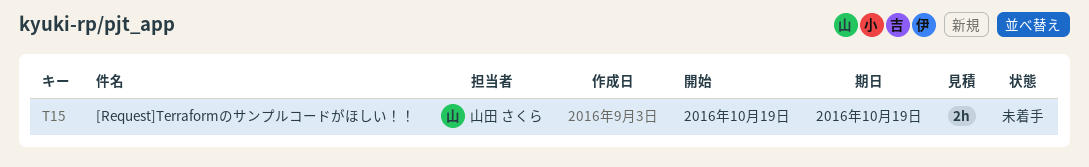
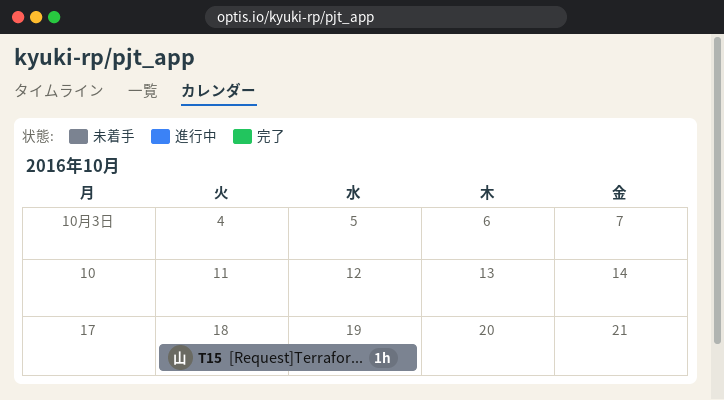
T15, estimate: 2h -> 1h
T15, start: Oct 19 -> Oct 18

